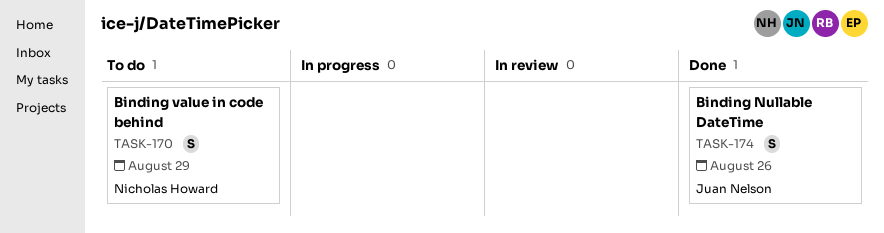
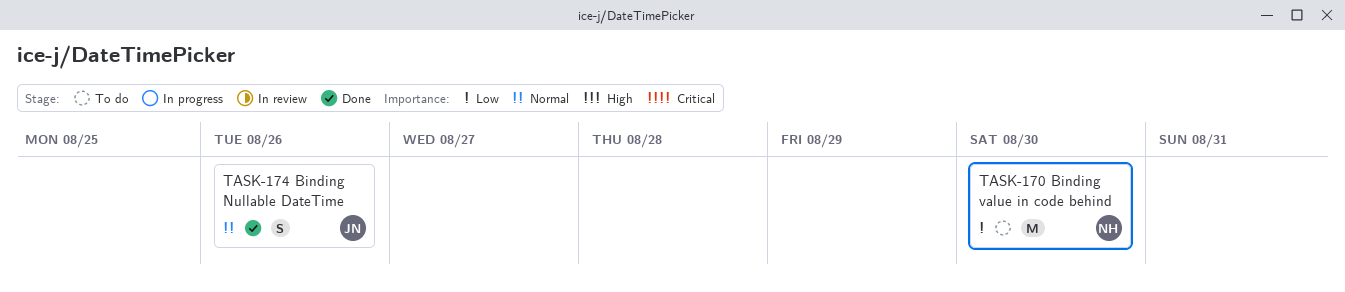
TASK-170, estimate: S -> M
TASK-170, due: Aug 29 -> Aug 30

